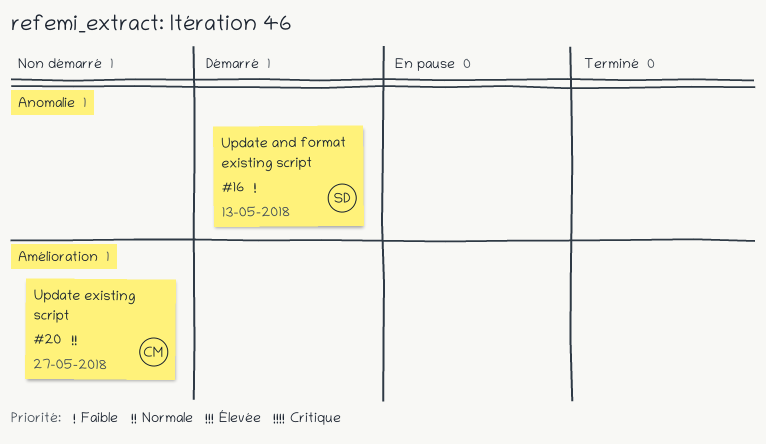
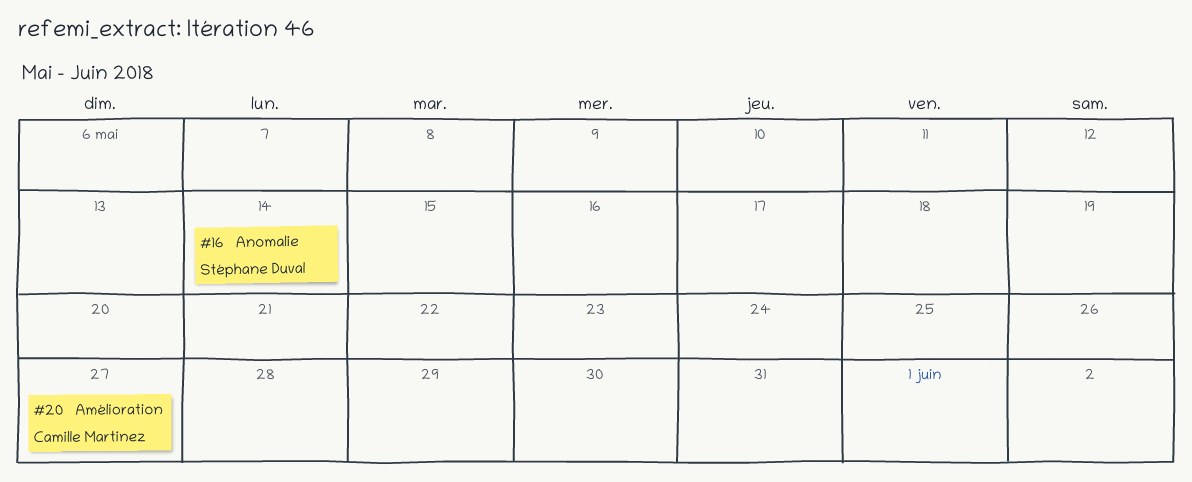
#16, due: May 13 -> May 14

